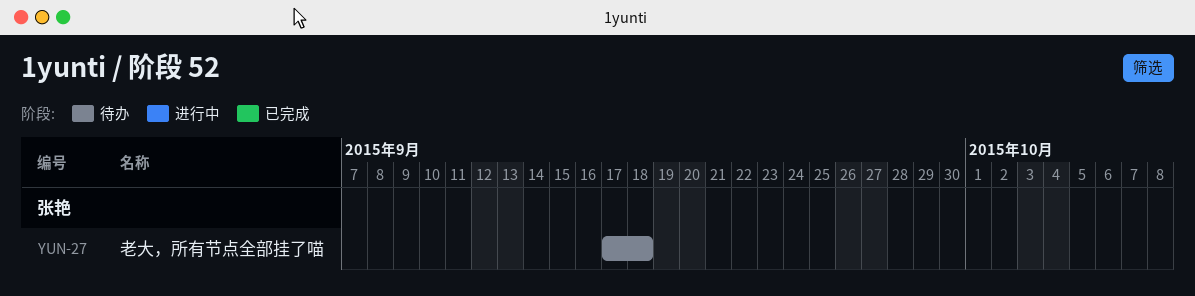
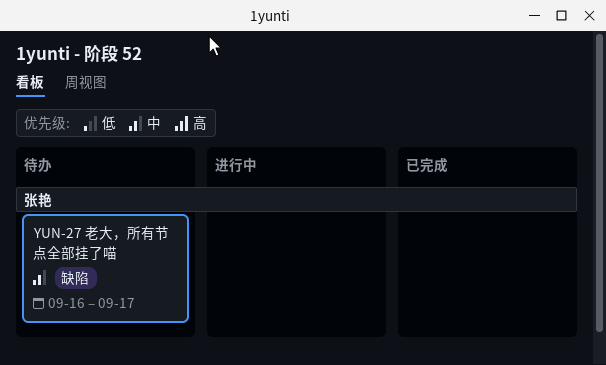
YUN-27, start: Sep 17 -> Sep 16
YUN-27, due: Sep 18 -> Sep 17

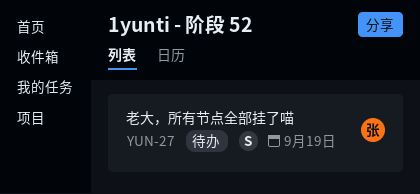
YUN-27, due: Sep 17 -> Sep 19

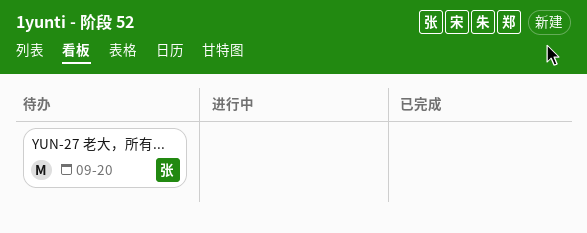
YUN-27, estimate: S -> M
YUN-27, due: Sep 19 -> Sep 20

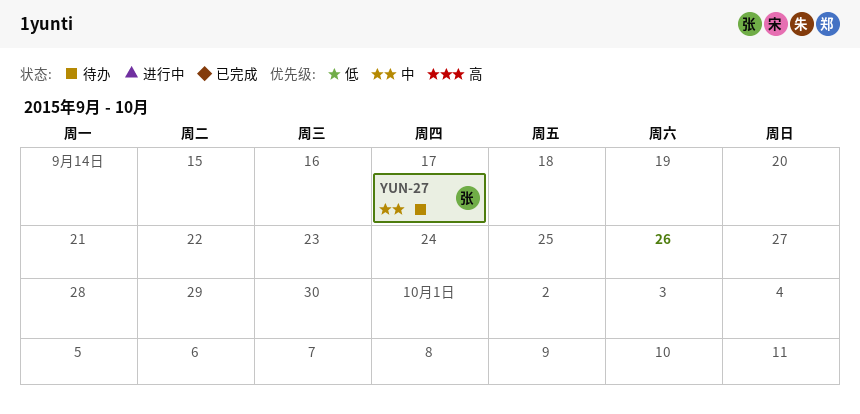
YUN-27, due: Sep 20 -> Sep 17

